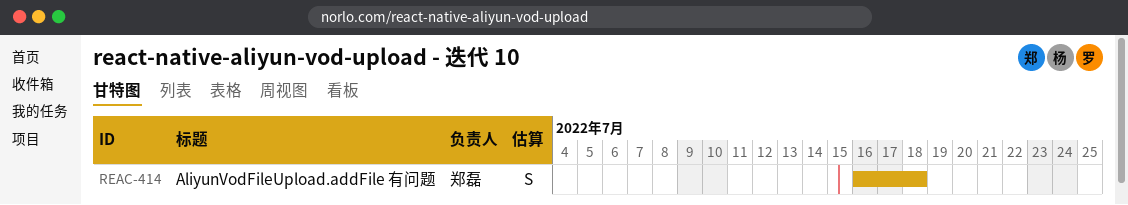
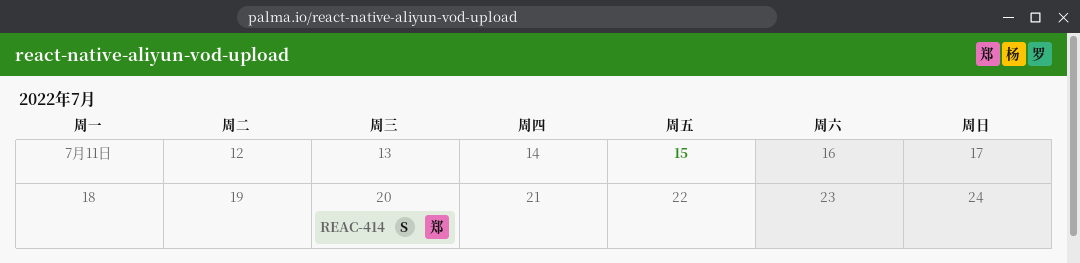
REAC-414, due: Jul 18 -> Jul 20

